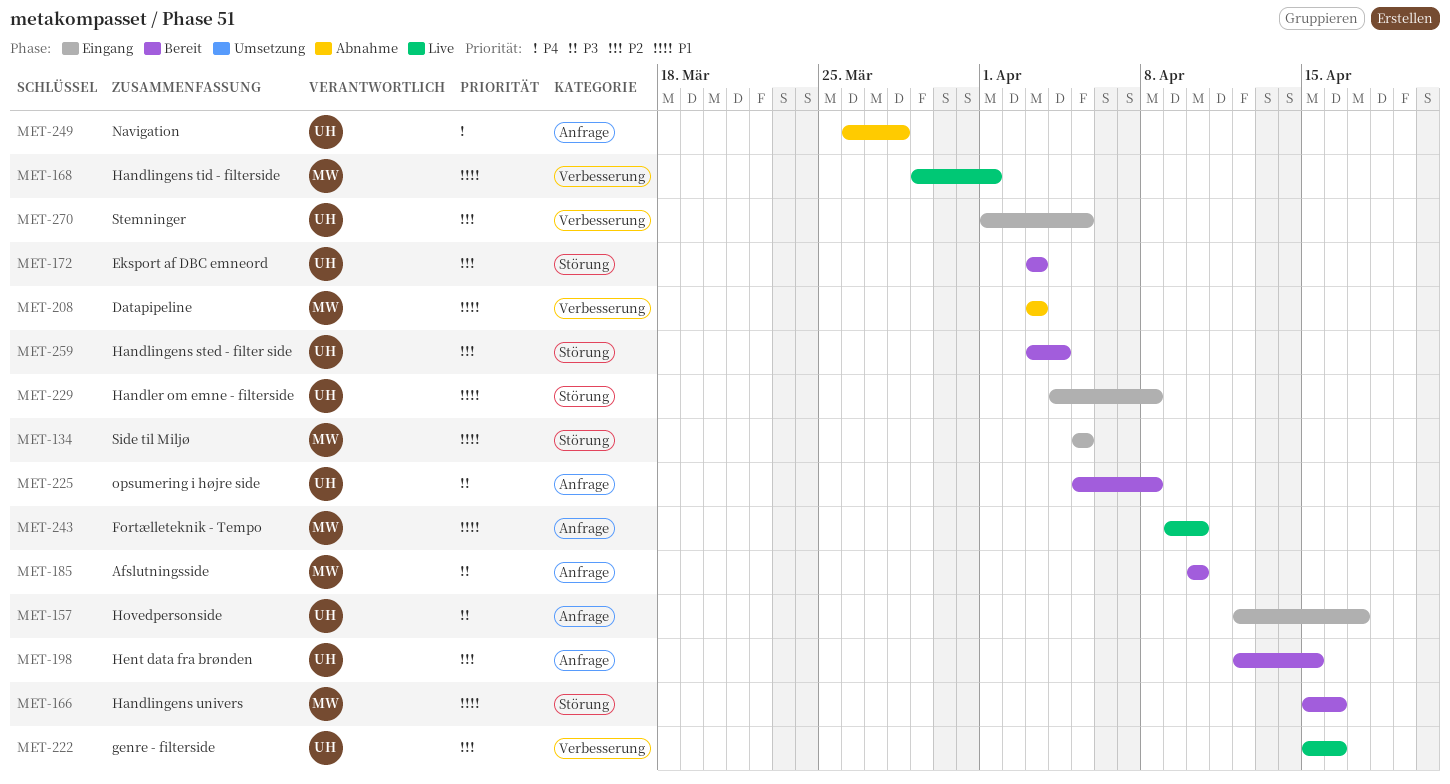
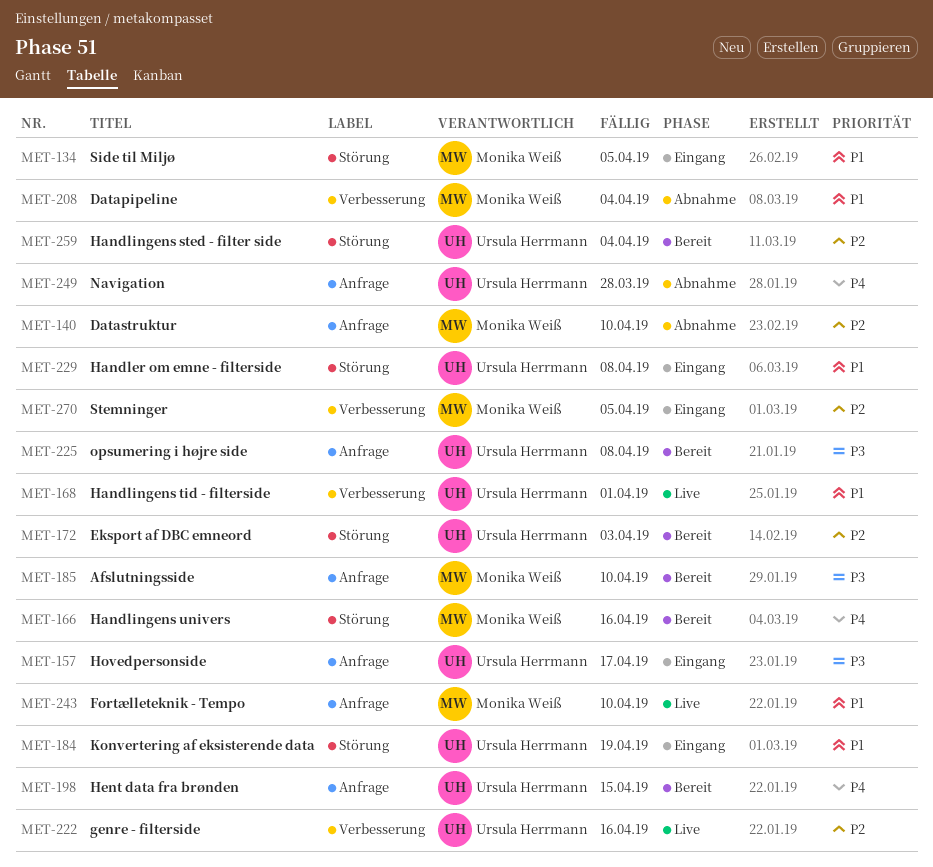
MET-140: none -> present
MET-166, priority: P1 -> P4
MET-168, owner: Monika Weiß -> Ursula Herrmann
MET-184: none -> present
MET-198, priority: P2 -> P4
MET-208, due: Apr 3 -> Apr 4
MET-270, owner: Ursula Herrmann -> Monika Weiß

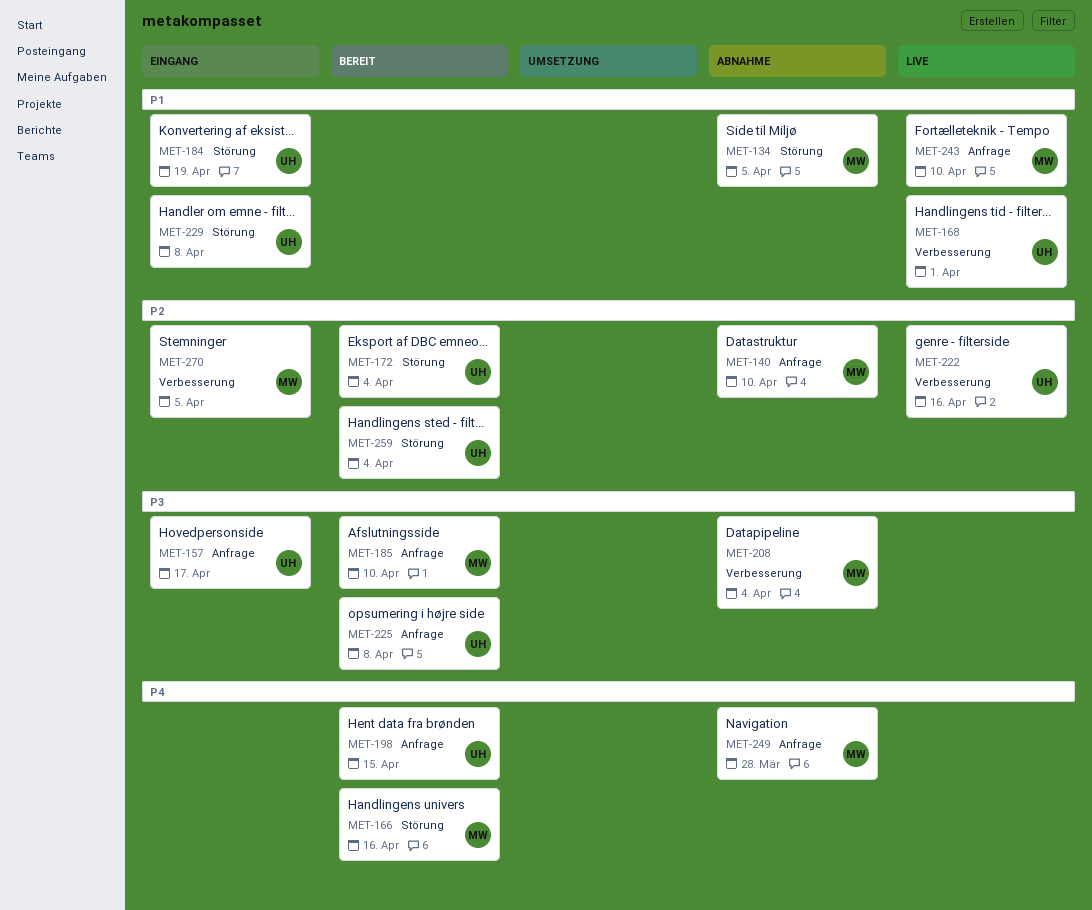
MET-134, status: Eingang -> Abnahme
MET-172, due: Apr 3 -> Apr 4
MET-208, priority: P1 -> P3
MET-249, owner: Ursula Herrmann -> Monika Weiß

